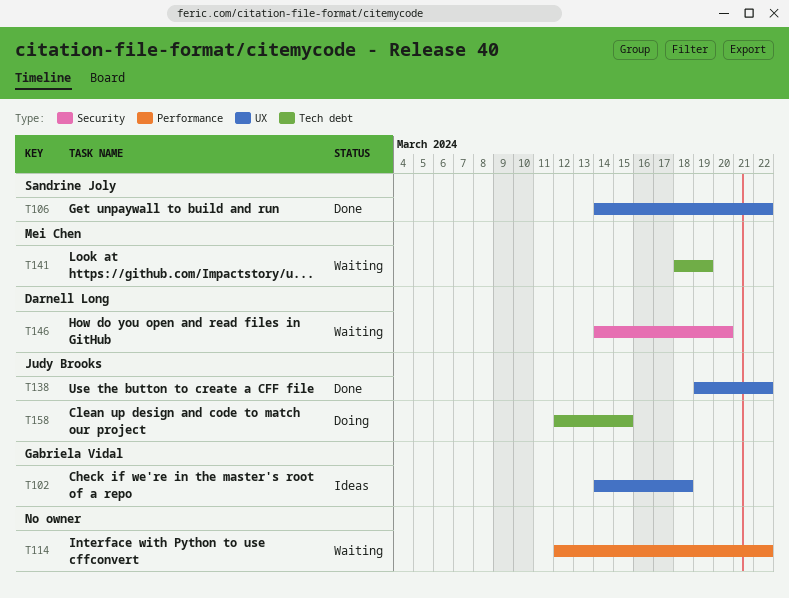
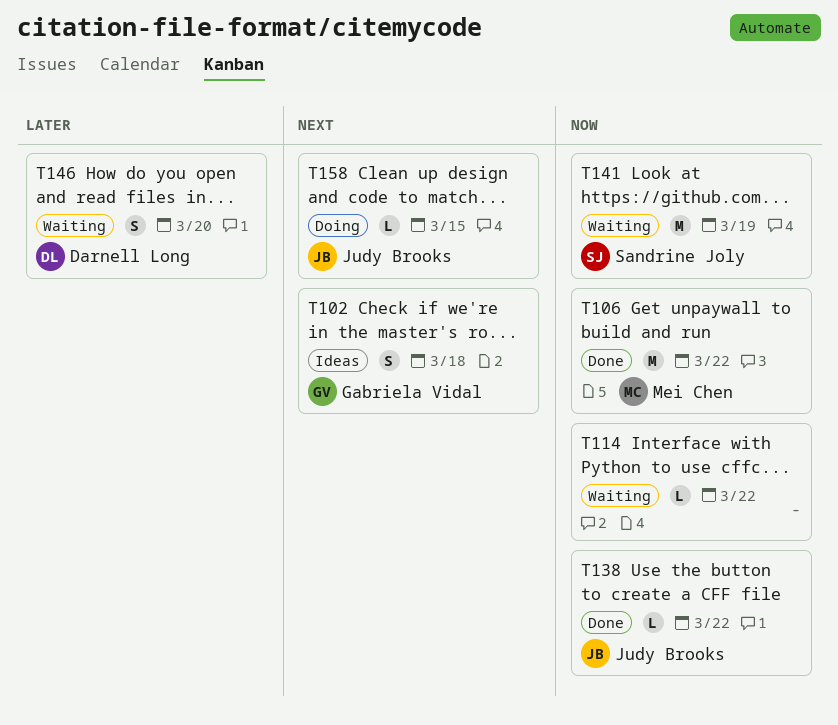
T106, owner: Sandrine Joly -> Mei Chen
T141, owner: Mei Chen -> Sandrine Joly

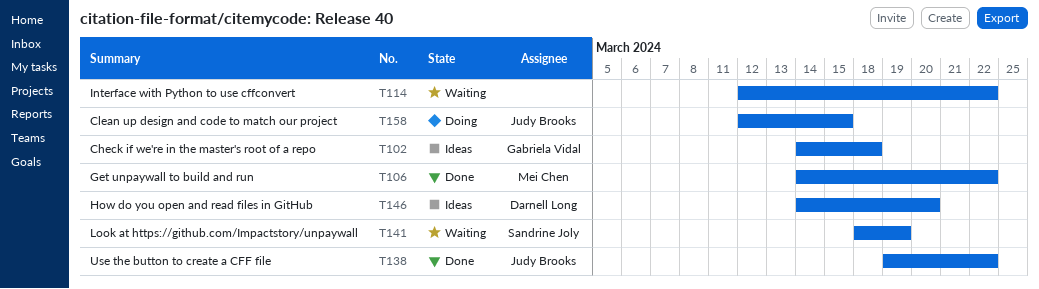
T146, status: Waiting -> Ideas

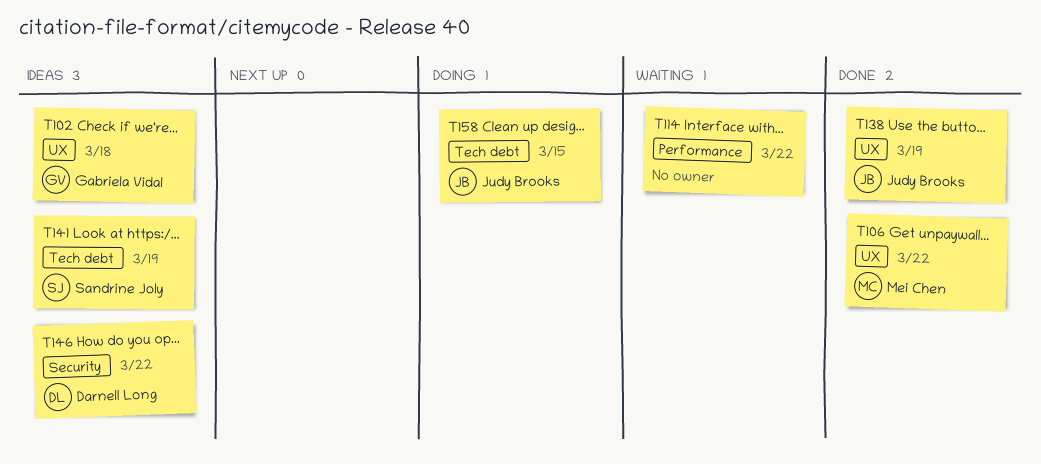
T138, due: Mar 22 -> Mar 19
T141, status: Waiting -> Ideas
T146, due: Mar 20 -> Mar 22

